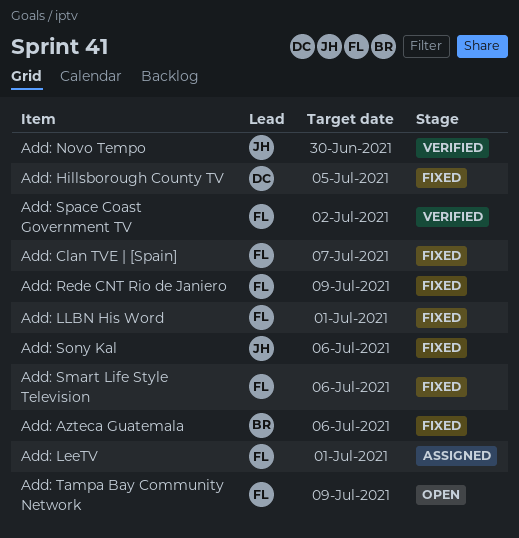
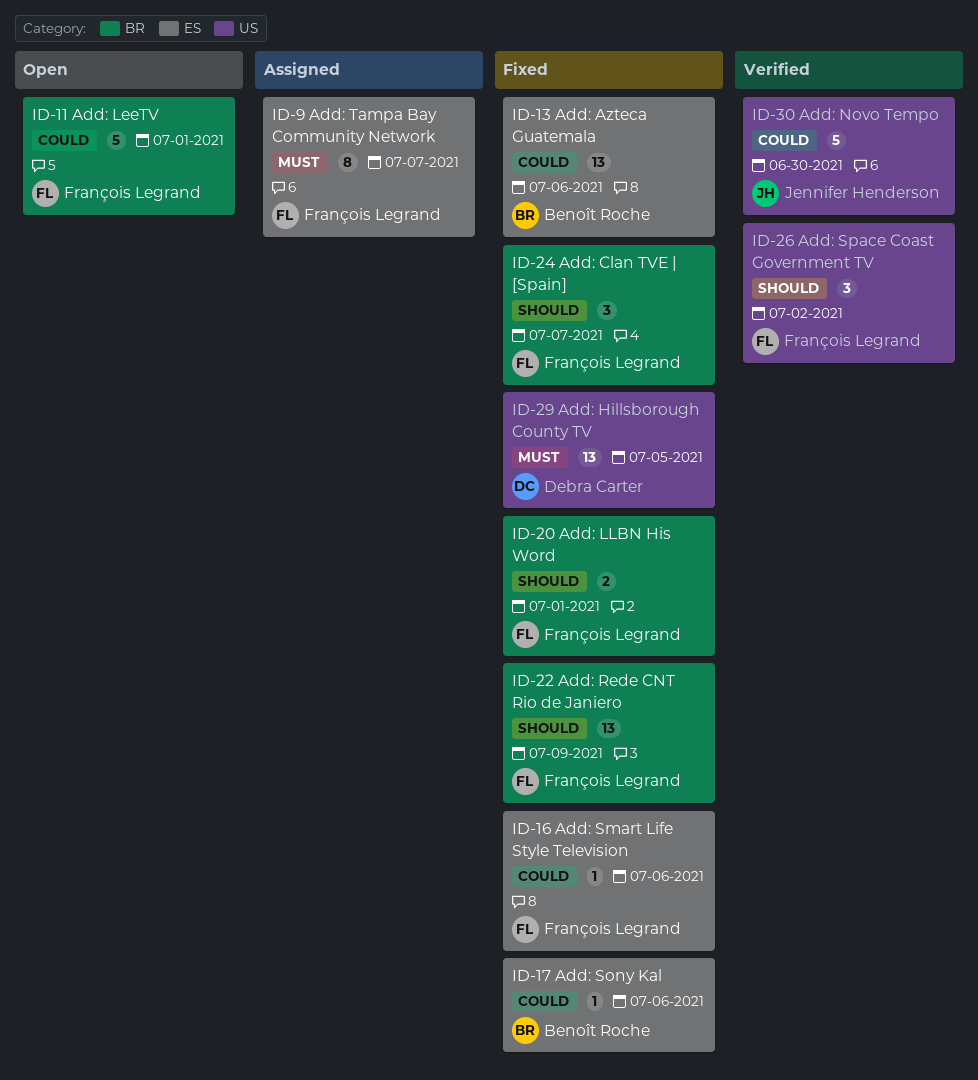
Add: LeeTV, status: Assigned -> Open
Add: Sony Kal, owner: Jennifer Henderson -> Benoît Roche
Add: Tampa Bay Community Network, status: Open -> Assigned
Add: Tampa Bay Community Network, due: Jul 9 -> Jul 7

